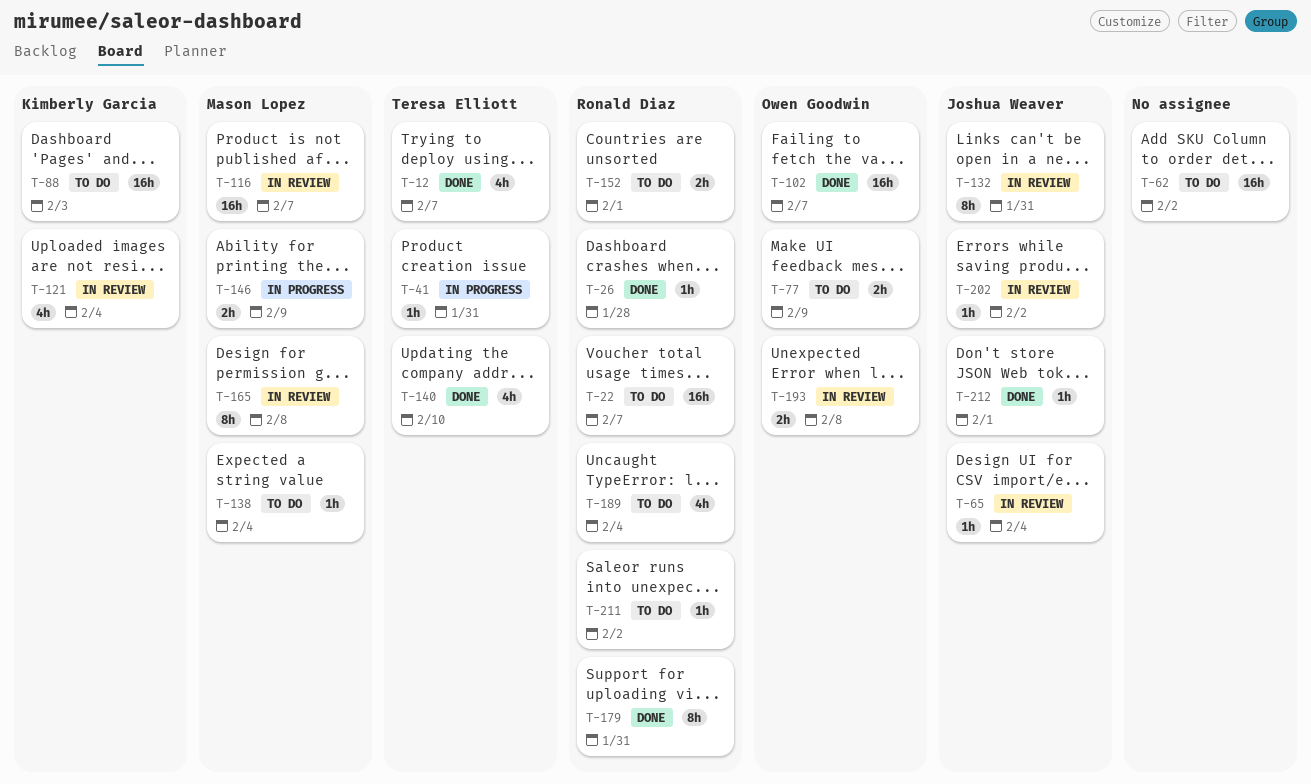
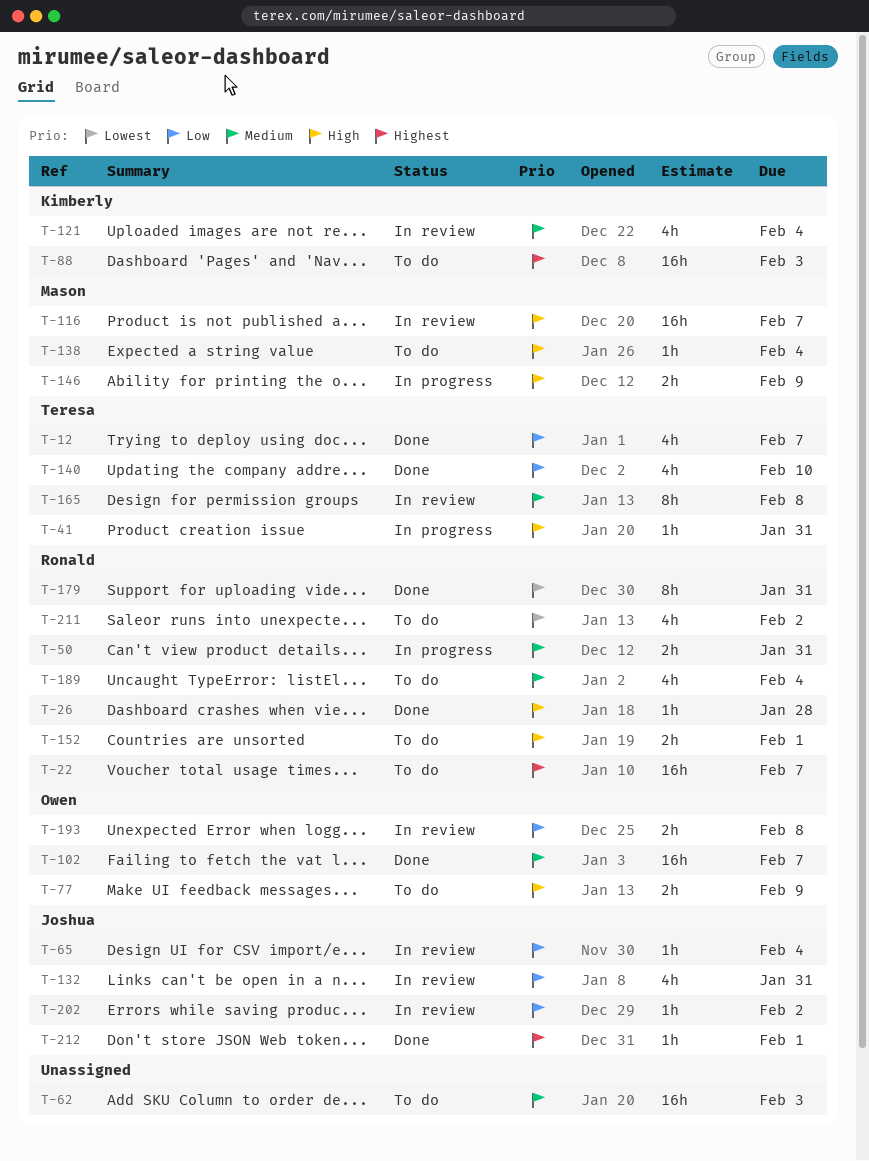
T-50: none -> present
T-62, due: Feb 2 -> Feb 3
T-132, estimate: 8h -> 4h
T-165, owner: Mason Lopez -> Teresa Elliott
T-211, estimate: 1h -> 4h

